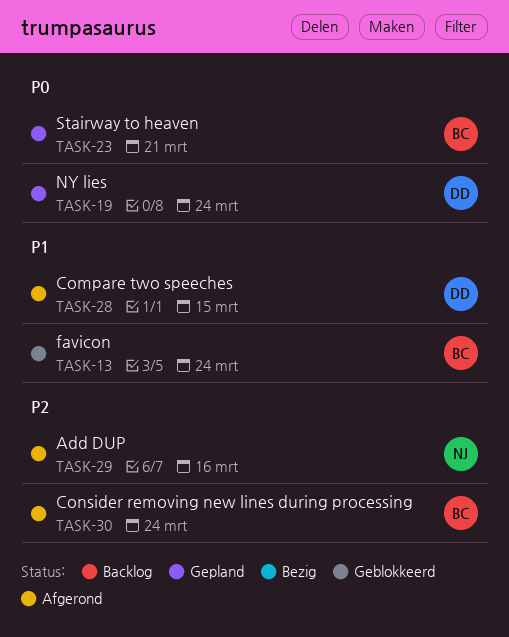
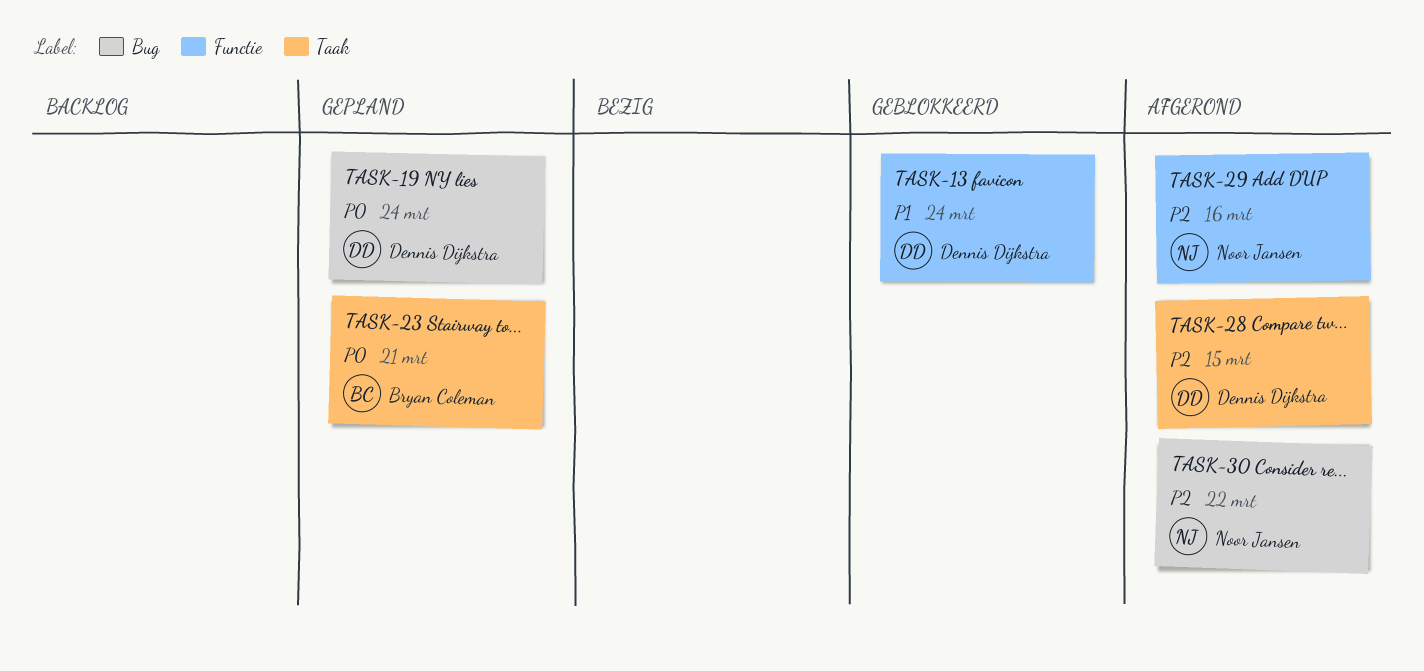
TASK-13, owner: Bryan Coleman -> Dennis Dijkstra
TASK-28, priority: P1 -> P2
TASK-30, owner: Bryan Coleman -> Noor Jansen
TASK-30, due: Mar 24 -> Mar 22

